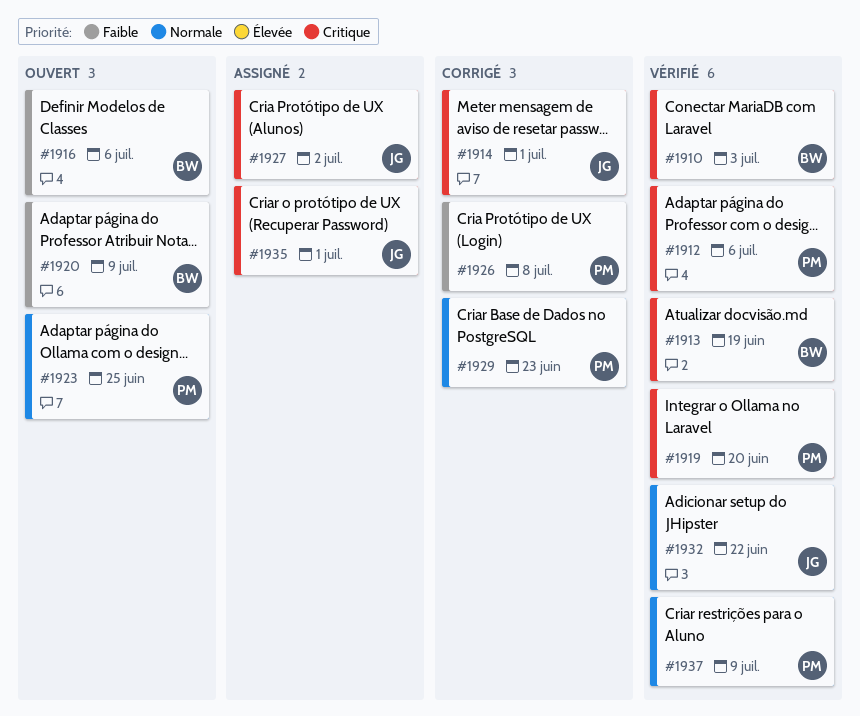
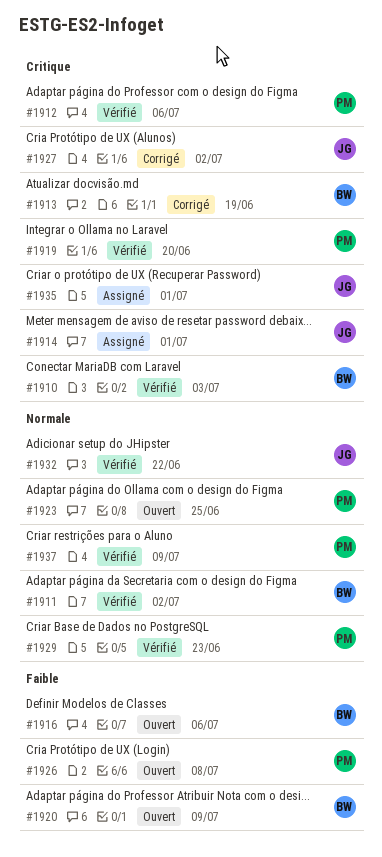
#1911: none -> present
#1913, status: Vérifié -> Corrigé
#1914, status: Corrigé -> Assigné
#1926, status: Corrigé -> Ouvert
#1927, status: Assigné -> Corrigé
#1929, status: Corrigé -> Vérifié

